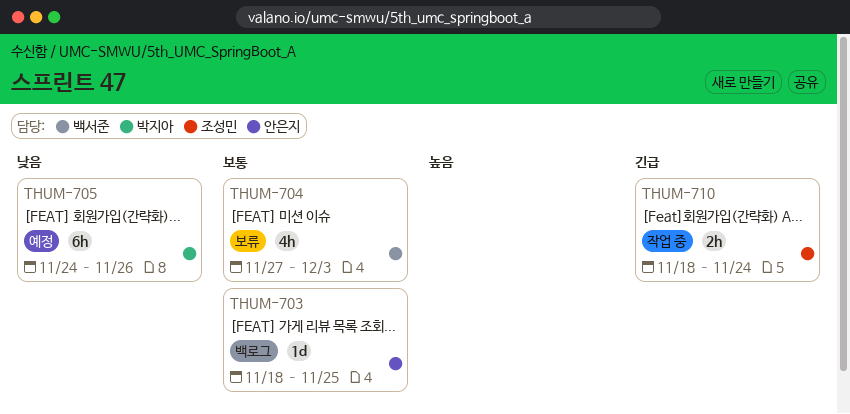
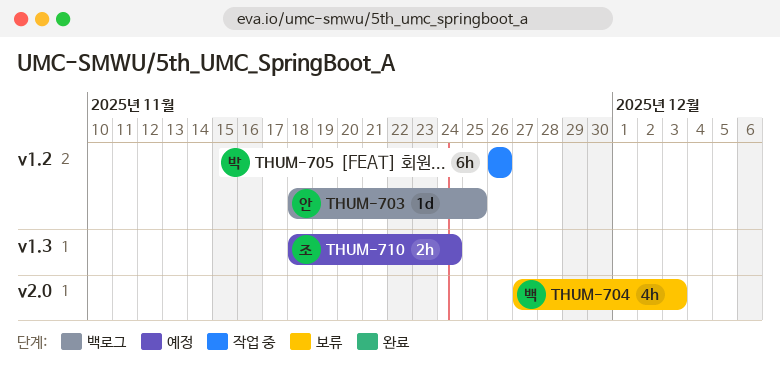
THUM-705, status: 예정 -> 작업 중
THUM-705, start: Nov 24 -> Nov 26
THUM-710, status: 작업 중 -> 예정

